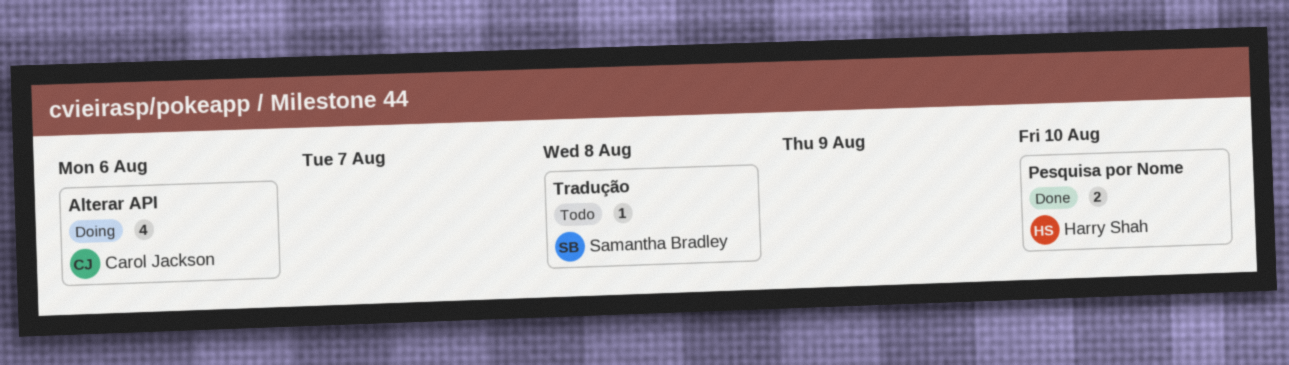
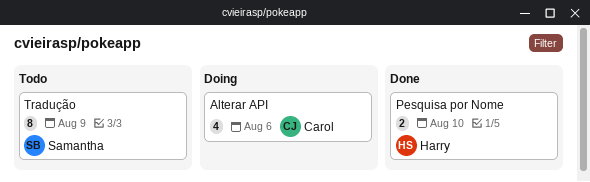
Tradução, estimate: 1 -> 8
Tradução, due: Aug 8 -> Aug 9

